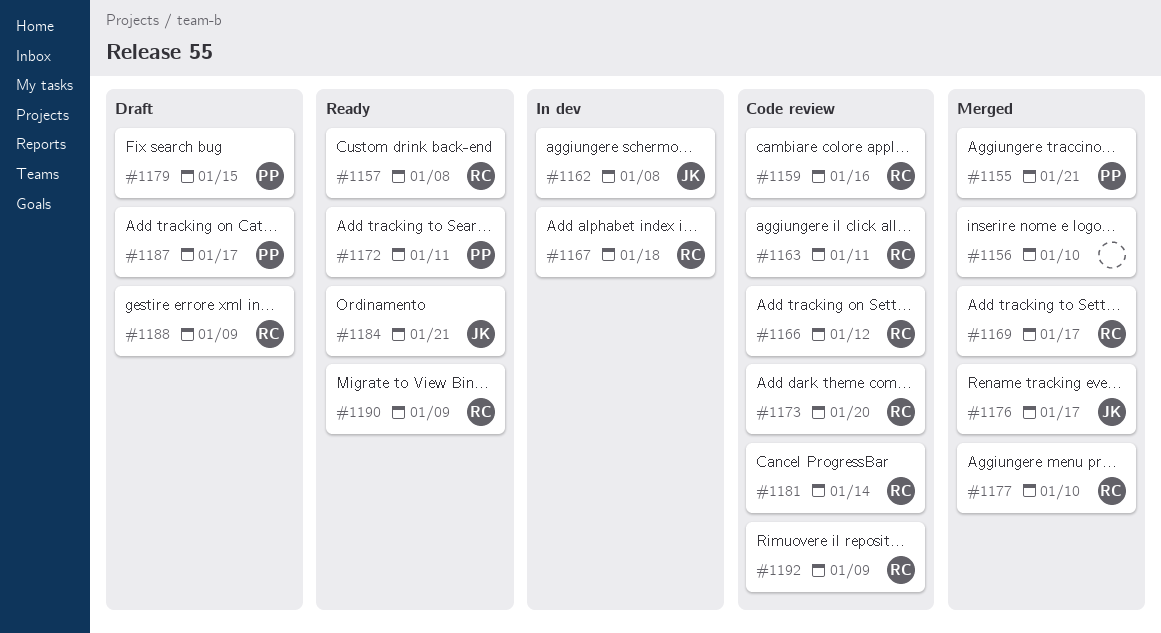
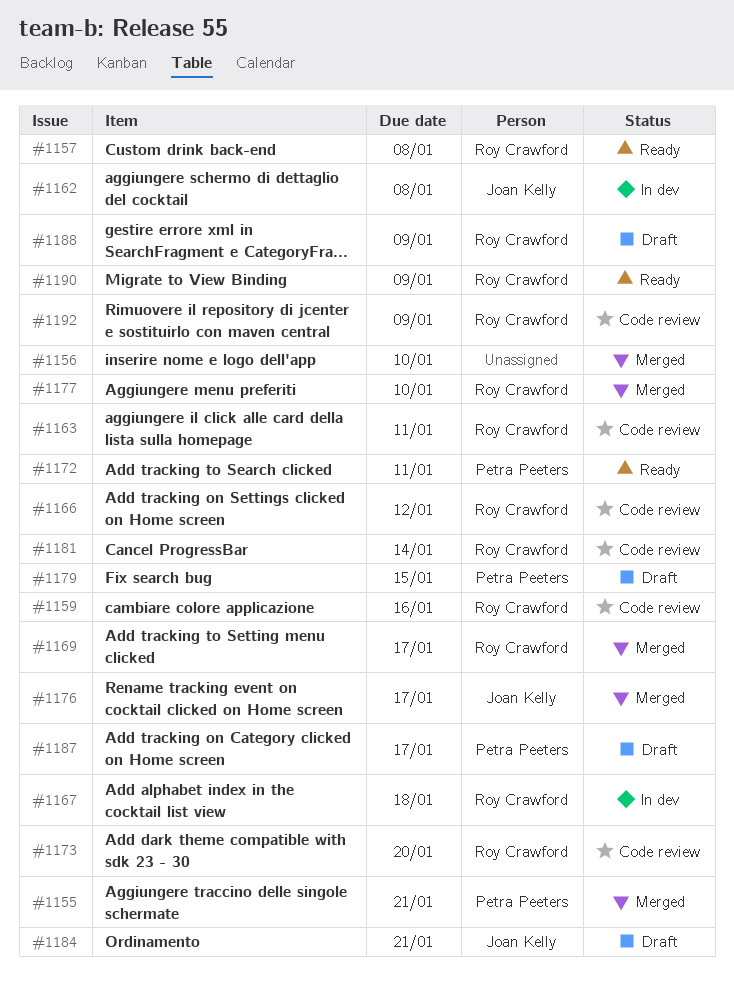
#1184, status: Ready -> Draft

